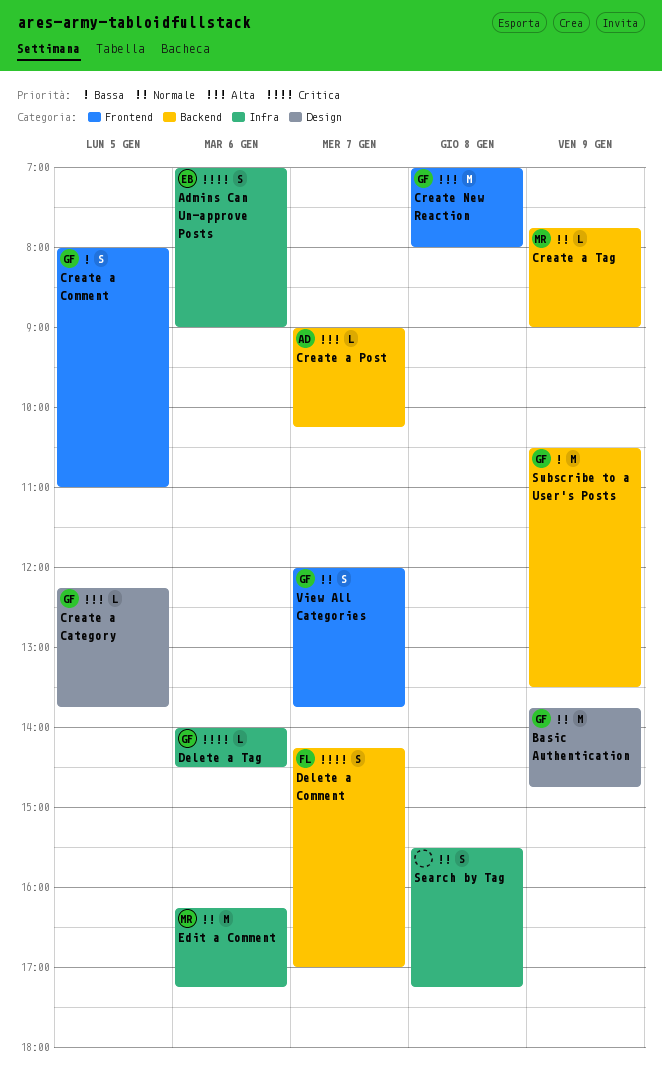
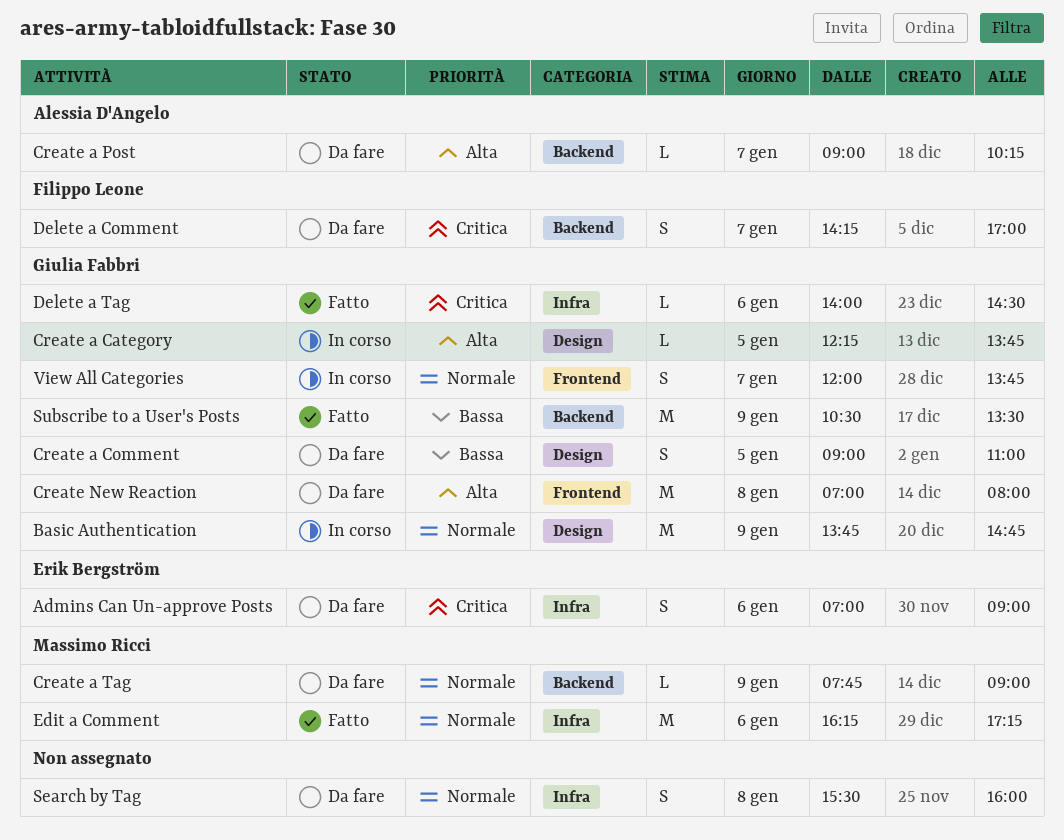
Create a Comment, label: Frontend -> Design
Create a Comment, begins: 08:00 -> 09:00
Search by Tag, ends: 17:15 -> 16:00

